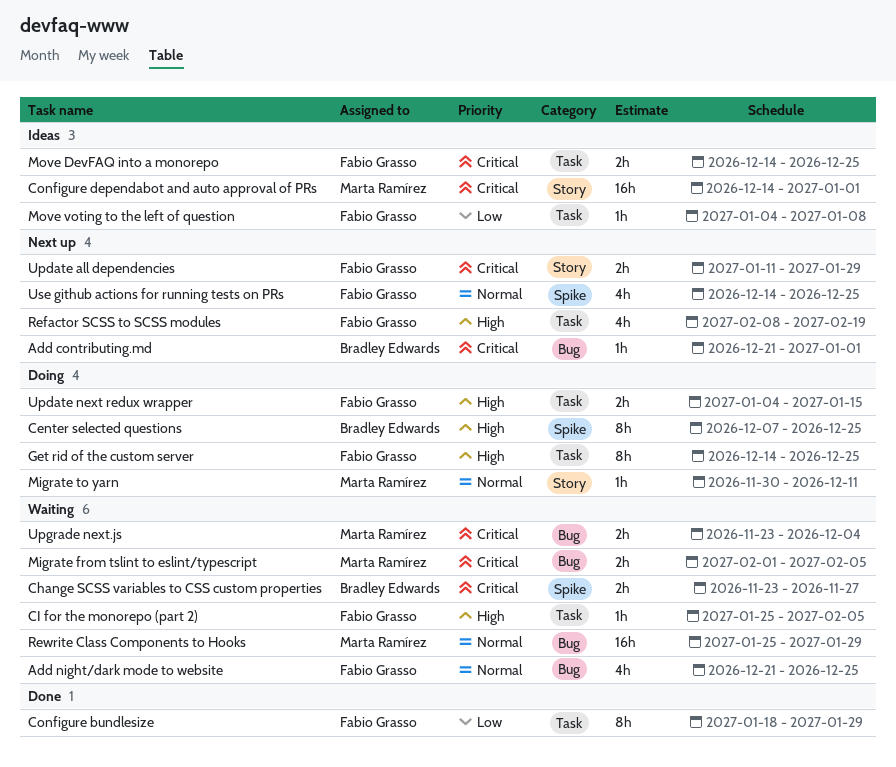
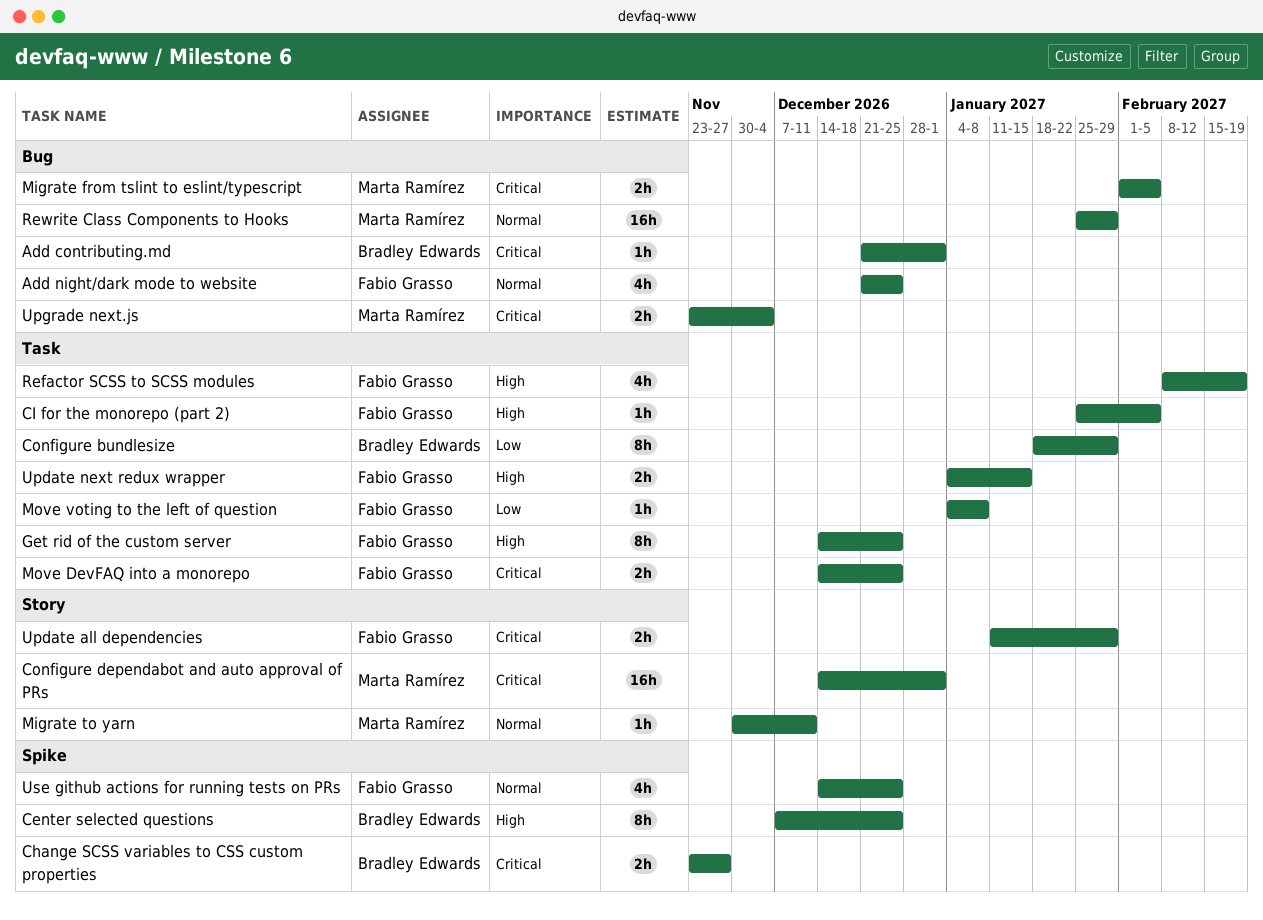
Configure bundlesize, owner: Fabio Grasso -> Bradley Edwards

